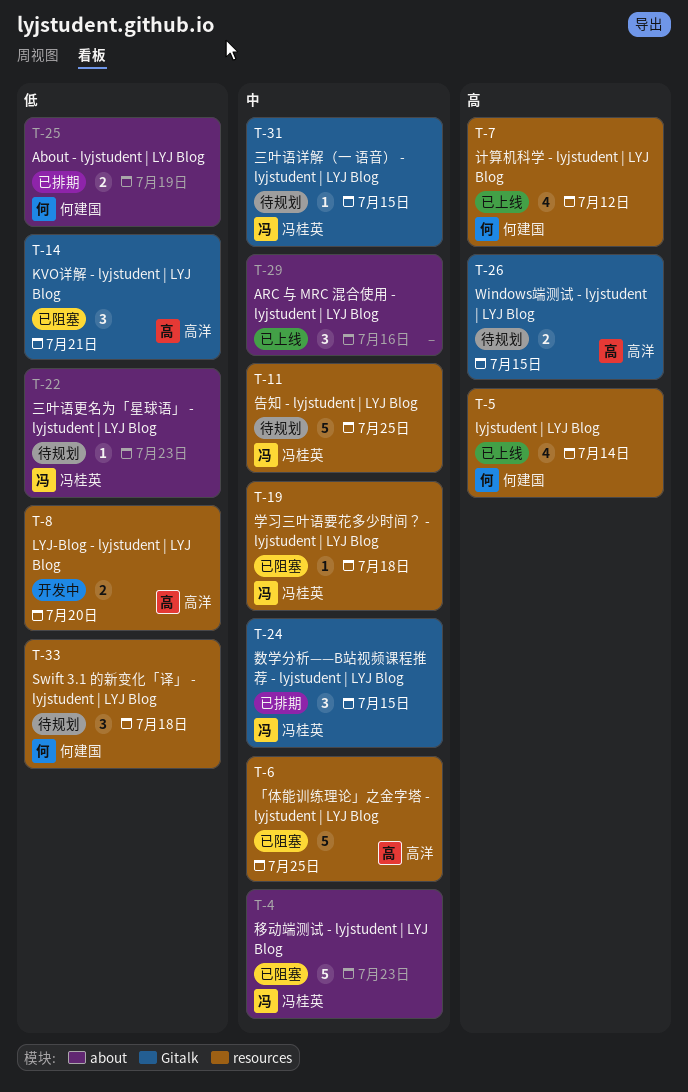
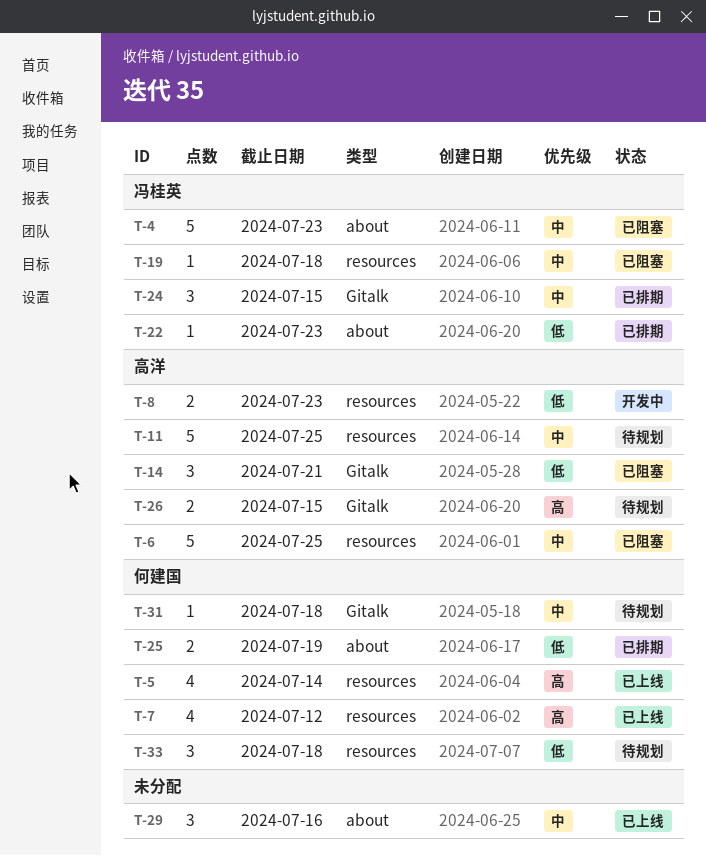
T-8, due: Jul 20 -> Jul 23
T-11, owner: 冯桂英 -> 高洋
T-22, status: 待规划 -> 已排期
T-31, owner: 冯桂英 -> 何建国
T-31, due: Jul 15 -> Jul 18

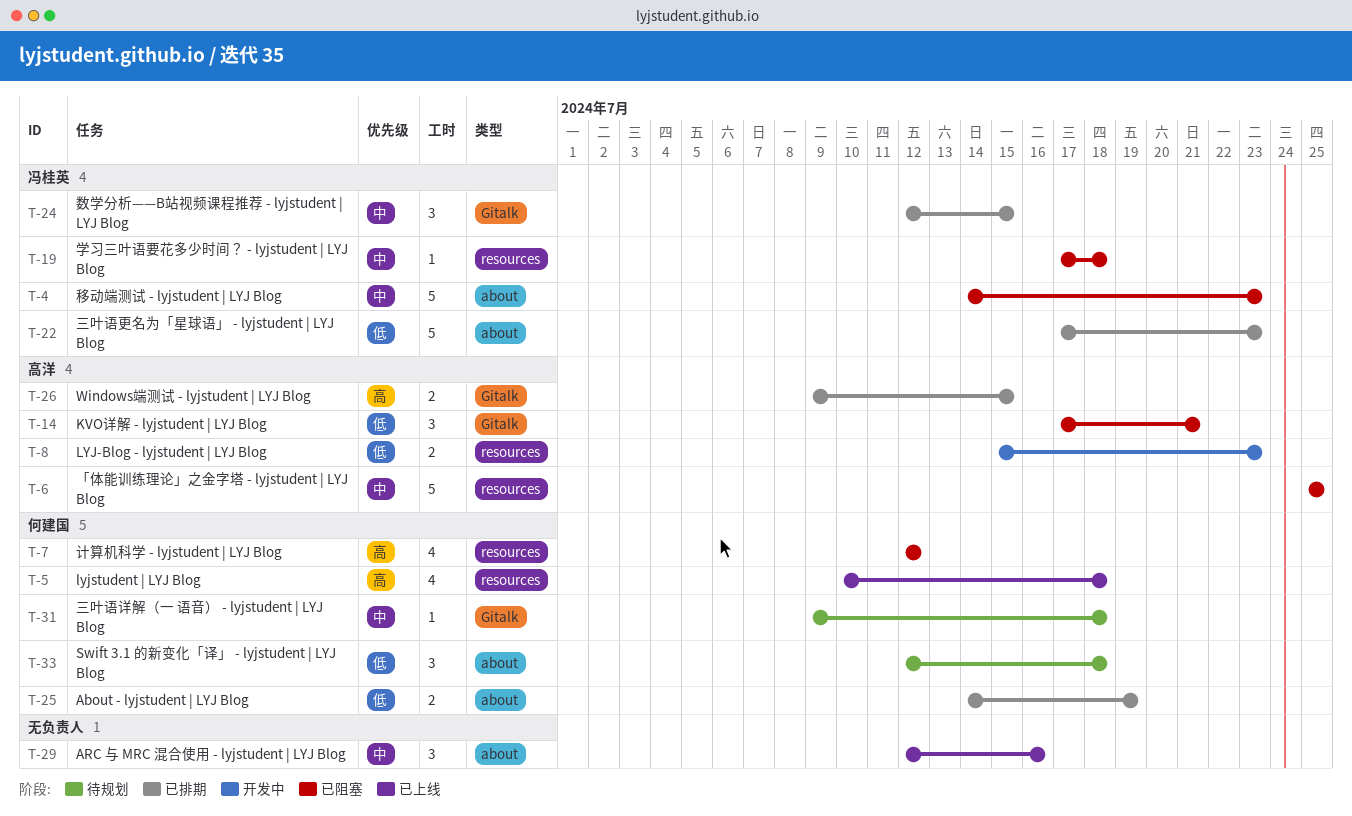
T-5, due: Jul 14 -> Jul 18
T-7, status: 已上线 -> 已阻塞
T-11: present -> none
T-22, estimate: 1 -> 5
T-26, status: 待规划 -> 已排期
T-33, label: resources -> about

